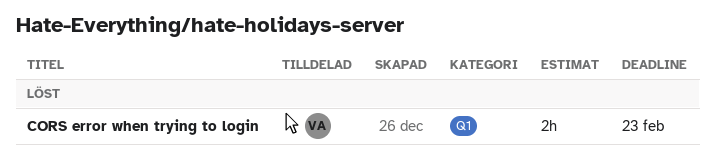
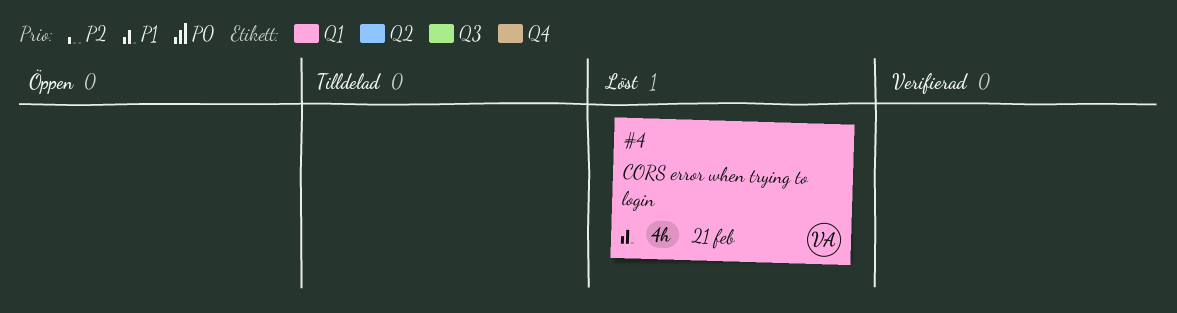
CORS error when trying to login, estimate: 2h -> 4h
CORS error when trying to login, due: Feb 23 -> Feb 21

